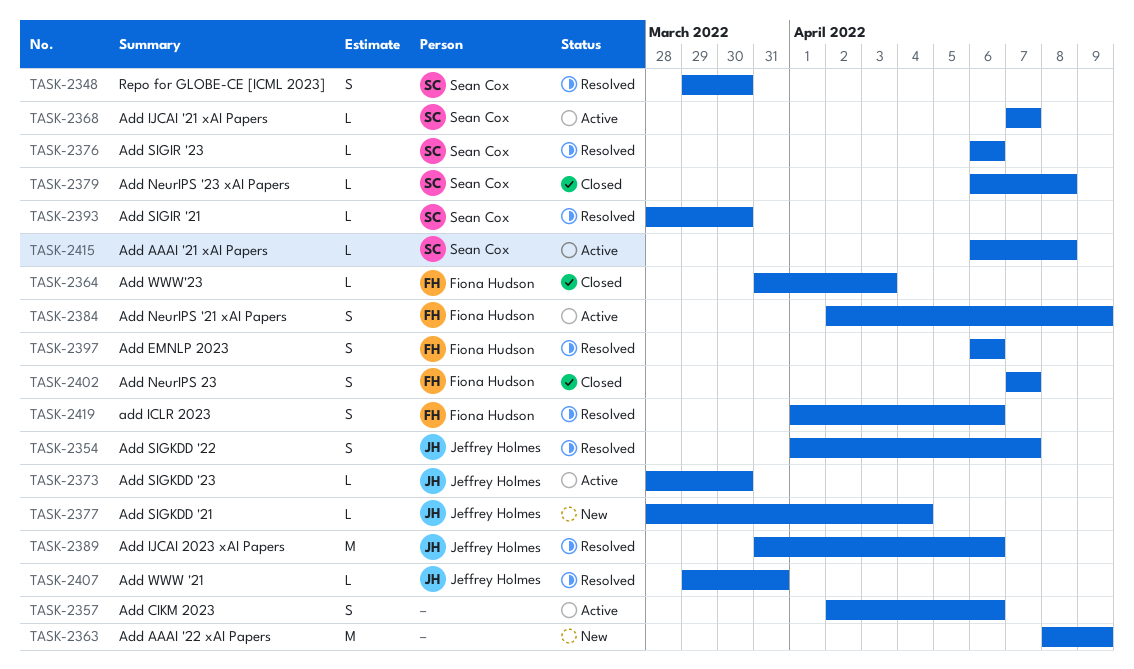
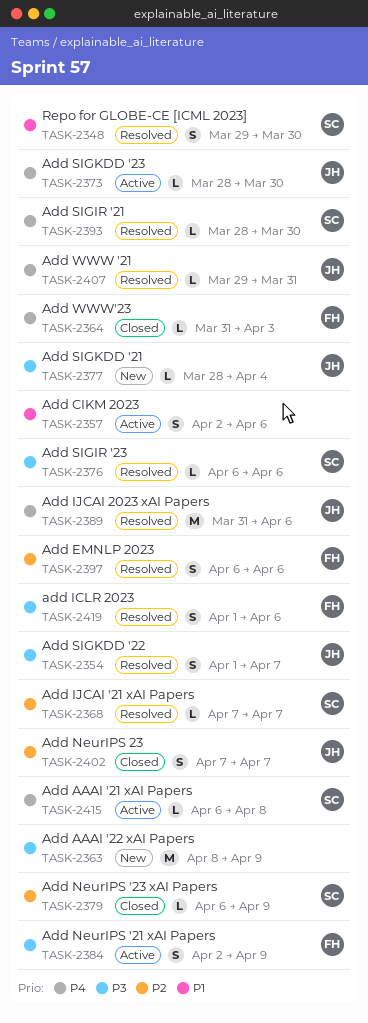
TASK-2368, status: Active -> Resolved
TASK-2379, due: Apr 8 -> Apr 9
TASK-2402, owner: Fiona Hudson -> Jeffrey Holmes

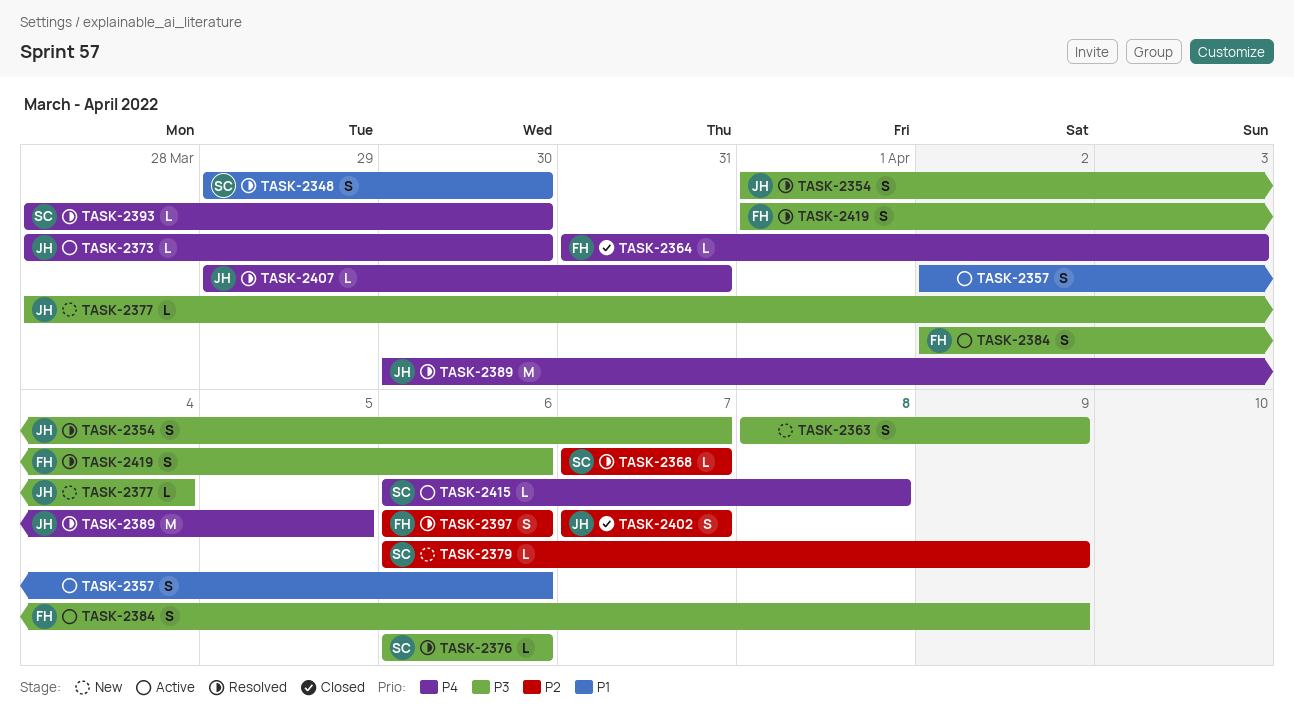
TASK-2363, estimate: M -> S
TASK-2379, status: Closed -> New
TASK-2389, start: Mar 31 -> Mar 30
TASK-2389, due: Apr 6 -> Apr 5

